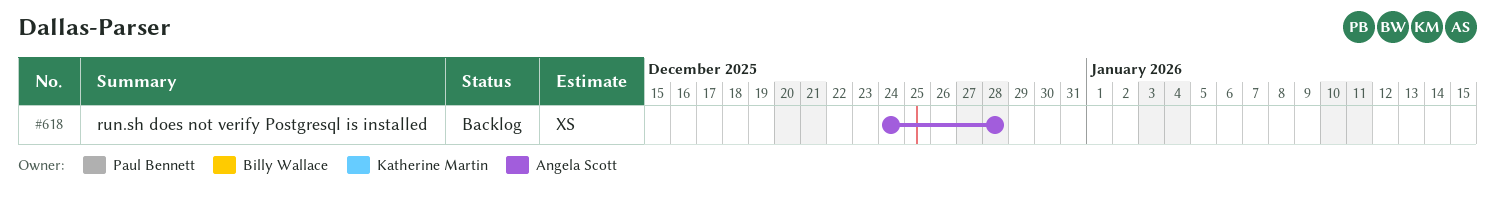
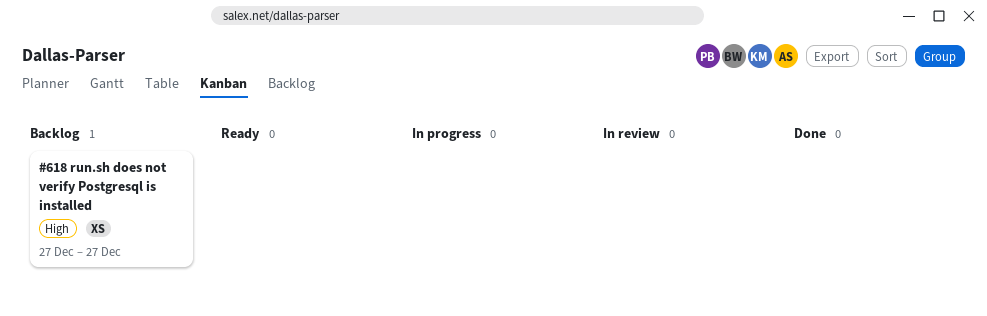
#618, start: Dec 24 -> Dec 27
#618, due: Dec 28 -> Dec 27

